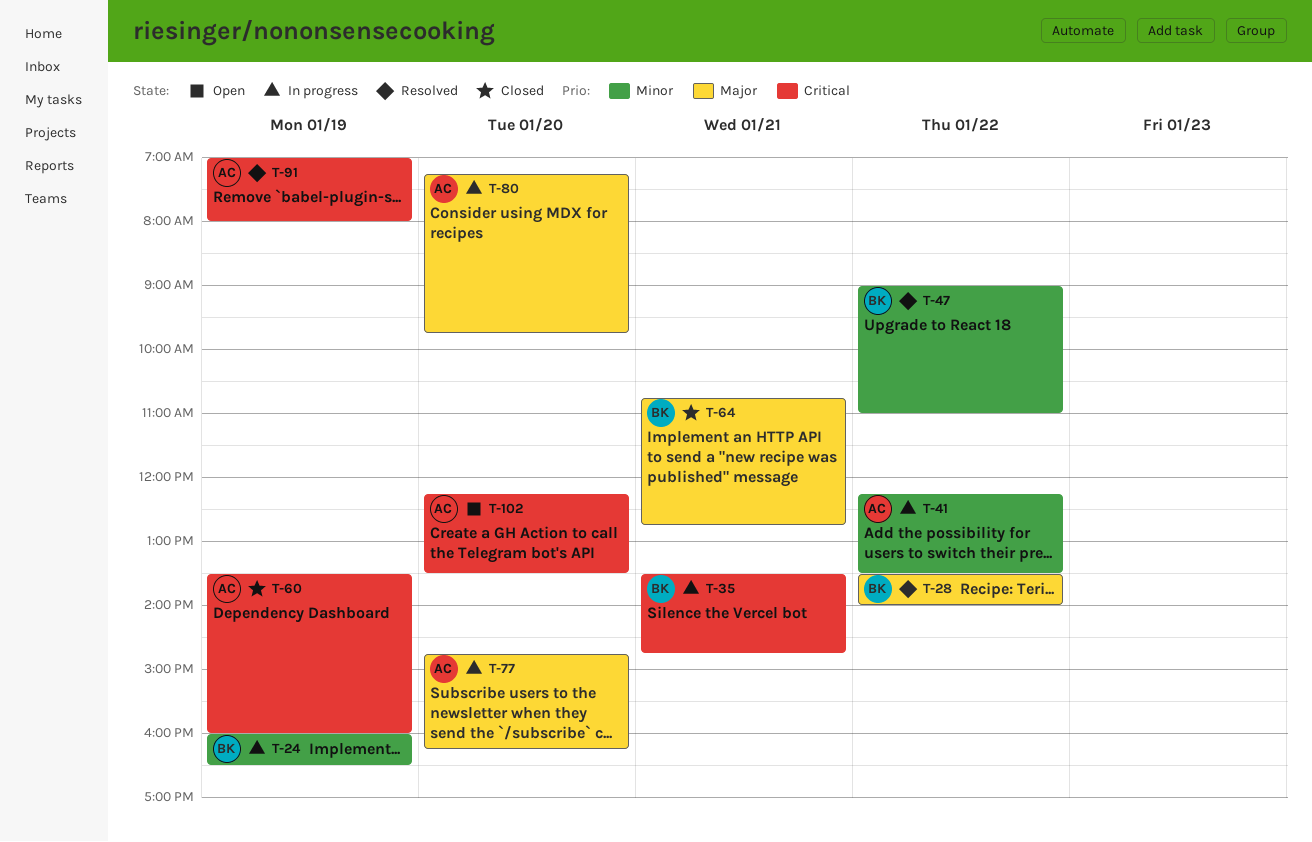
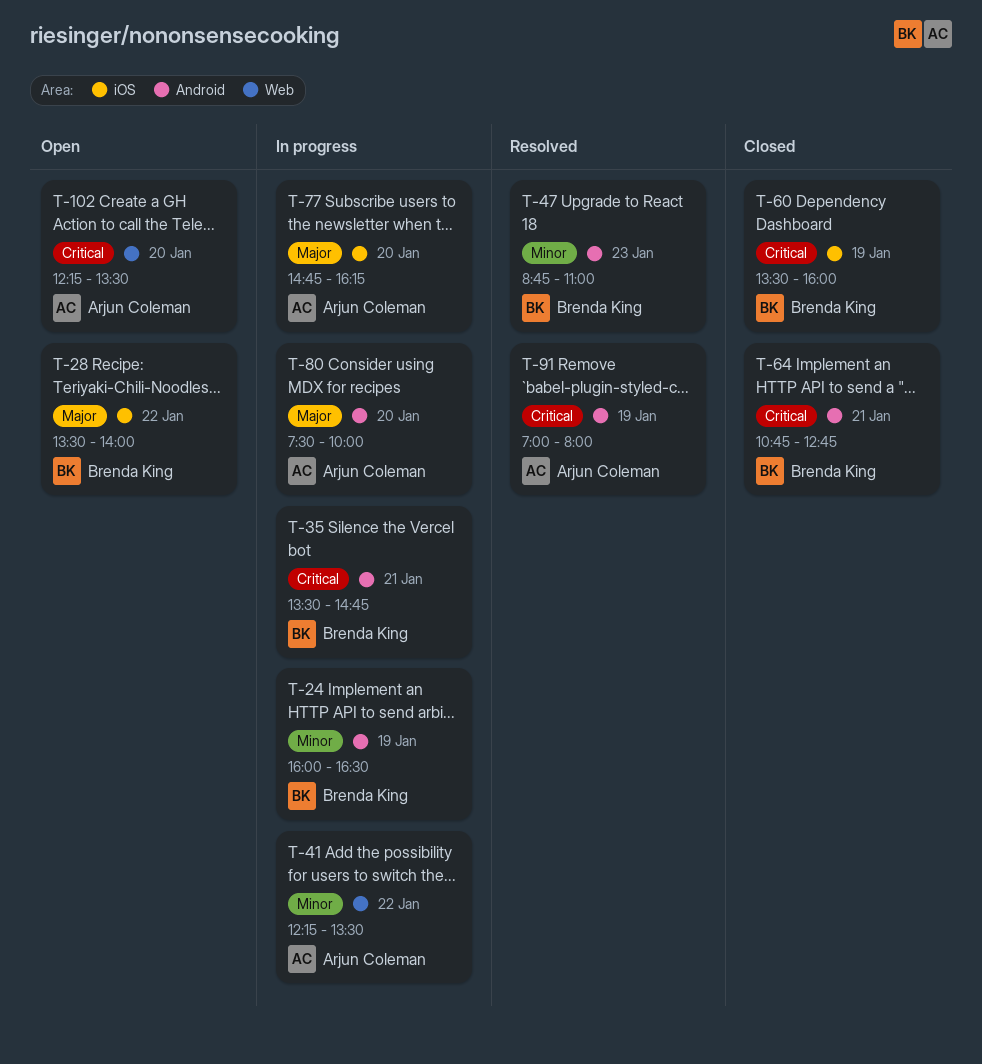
T-28, status: Resolved -> Open
T-47, day: Jan 22 -> Jan 23
T-47, begins: 09:00 -> 08:45
T-60, owner: Arjun Coleman -> Brenda King
T-64, priority: Major -> Critical
T-80, begins: 07:15 -> 07:30
T-80, ends: 09:45 -> 10:00

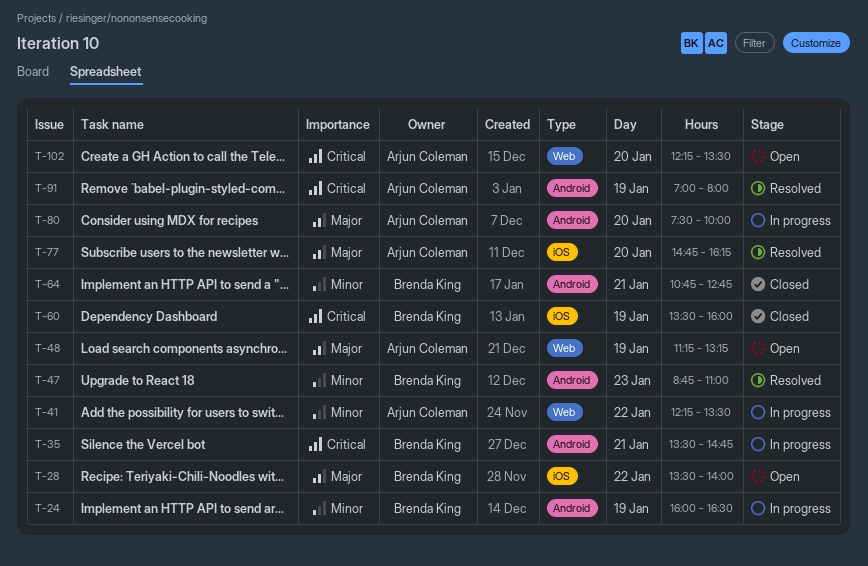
T-48: none -> present
T-64, priority: Critical -> Minor
T-77, status: In progress -> Resolved

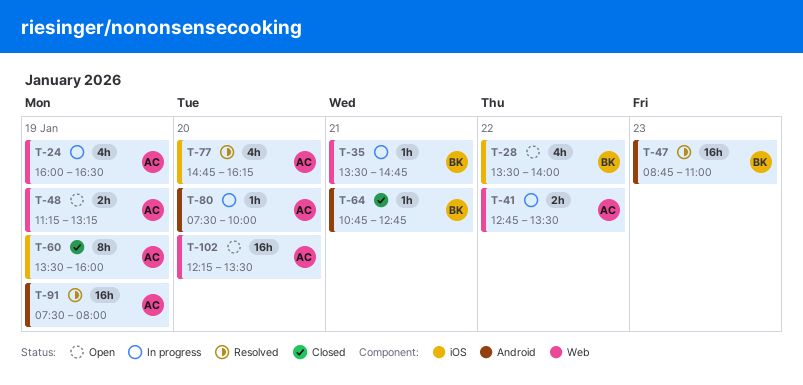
T-24, owner: Brenda King -> Arjun Coleman
T-24, label: Android -> Web
T-35, label: Android -> Web
T-41, begins: 12:15 -> 12:45
T-60, owner: Brenda King -> Arjun Coleman
T-91, begins: 07:00 -> 07:30

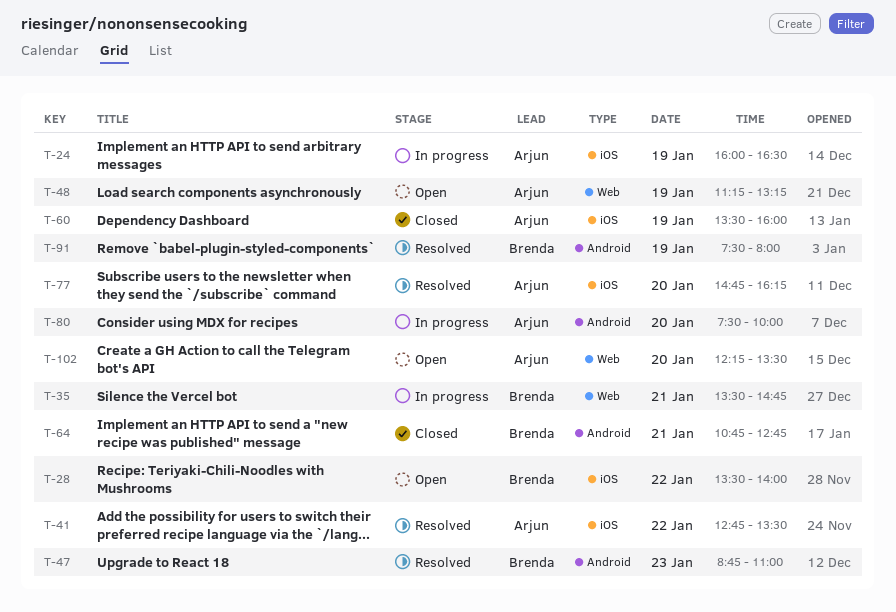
T-24, label: Web -> iOS
T-41, status: In progress -> Resolved
T-41, label: Web -> iOS
T-91, owner: Arjun -> Brenda

